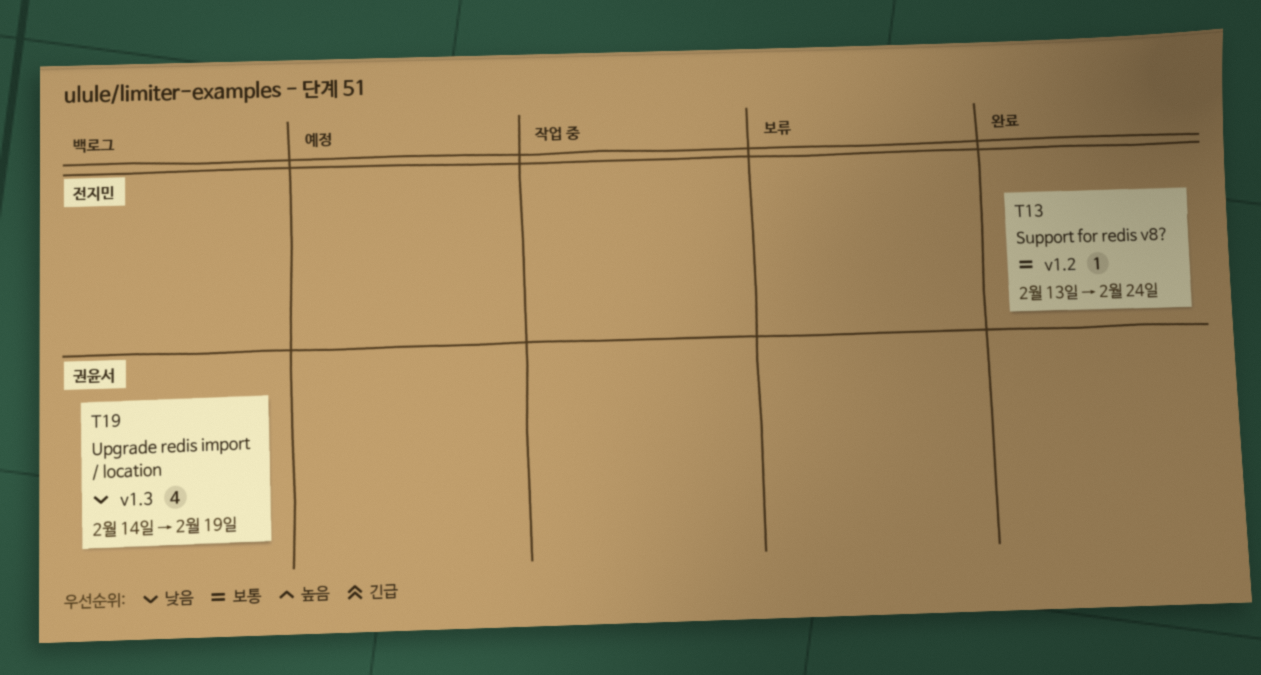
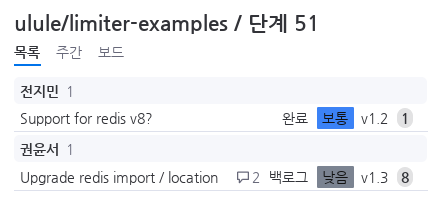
Upgrade redis import / location, estimate: 4 -> 8

